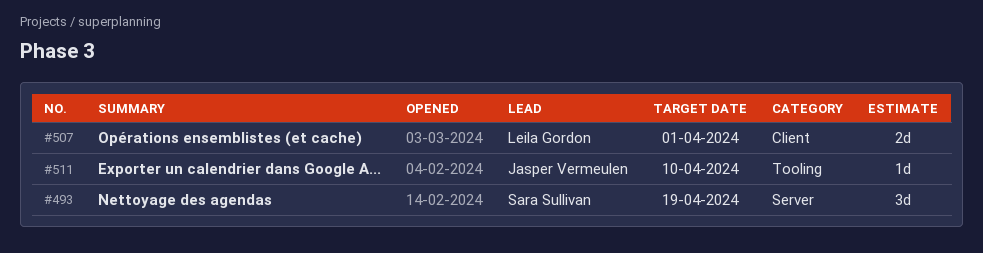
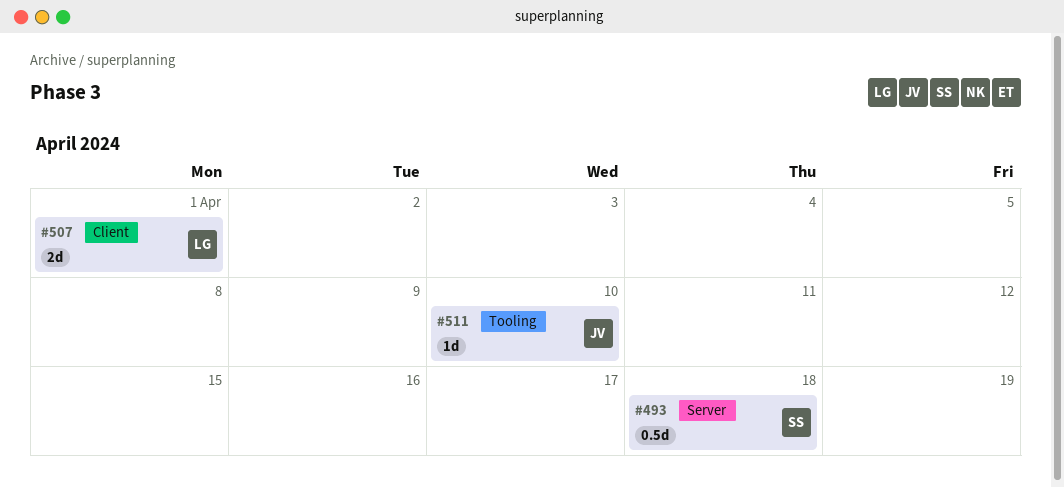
#493, estimate: 3d -> 0.5d
#493, due: Apr 19 -> Apr 18

